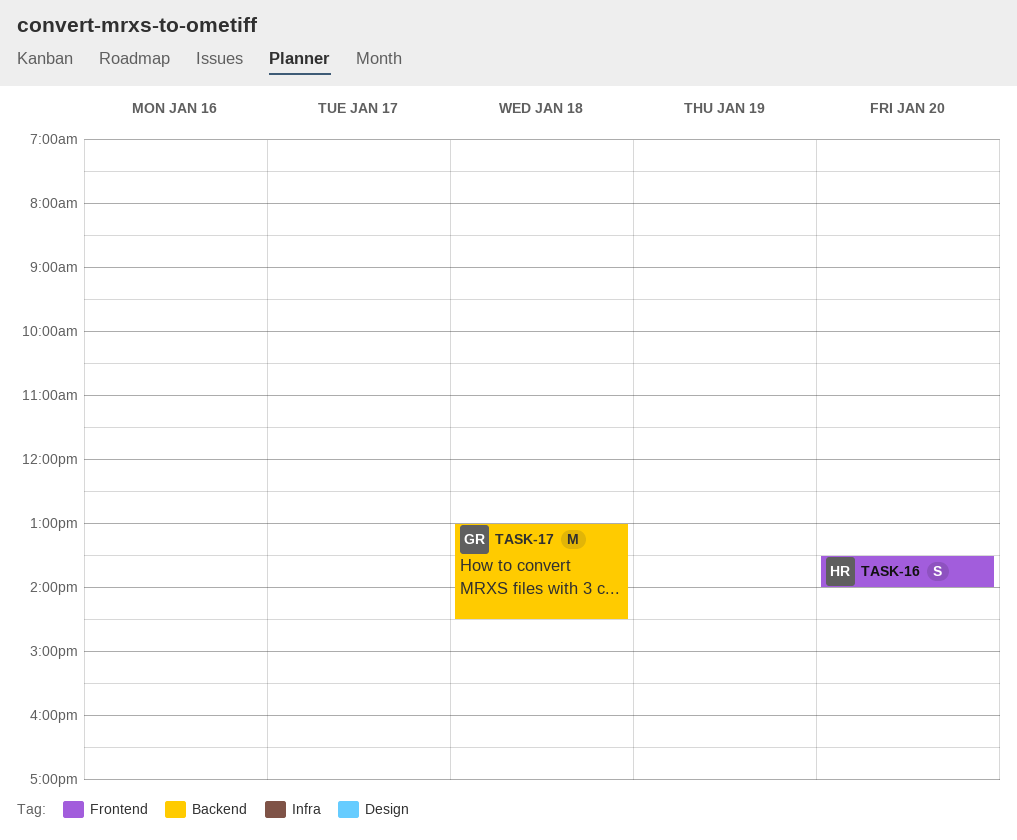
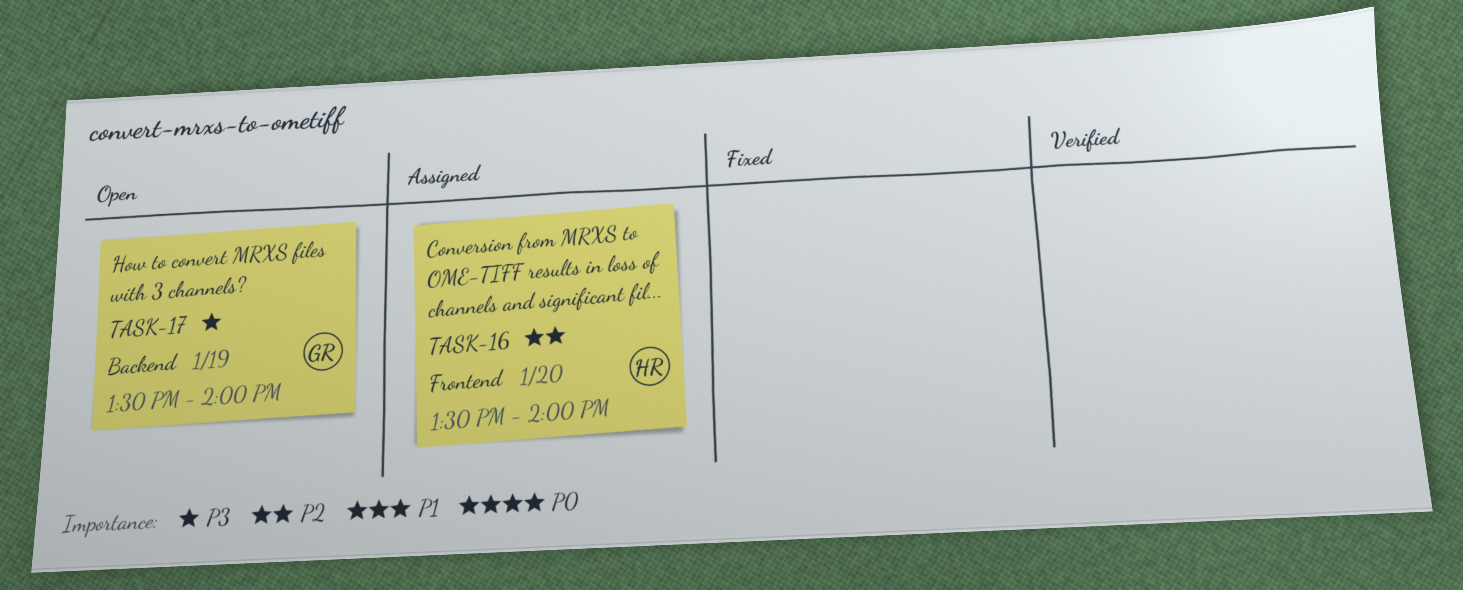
TASK-17, day: Jan 18 -> Jan 19
TASK-17, begins: 13:00 -> 13:30
TASK-17, ends: 14:30 -> 14:00

